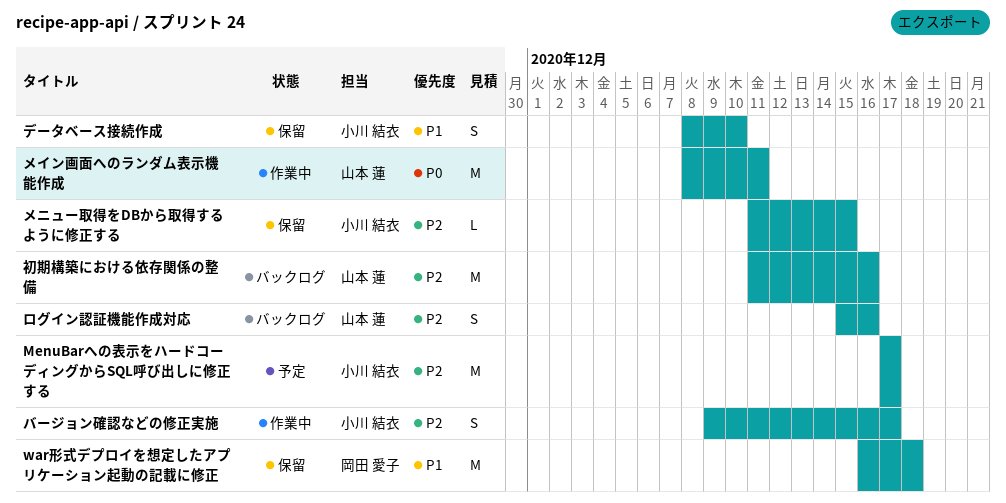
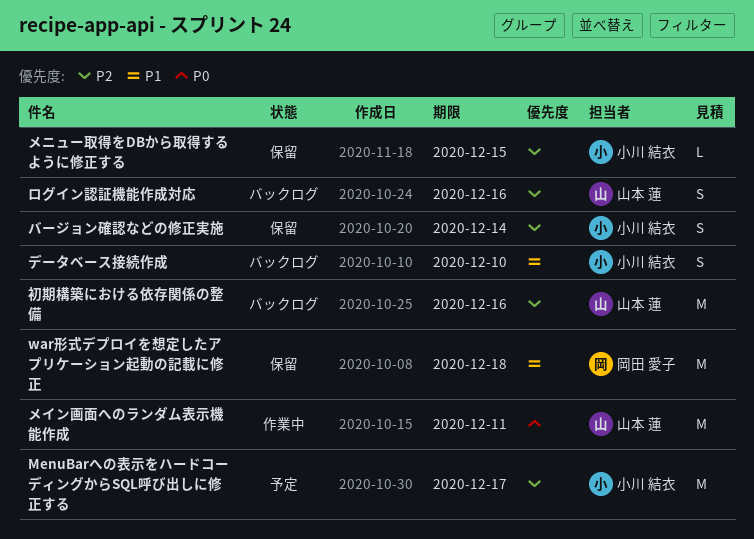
データベース接続作成, status: 保留 -> バックログ
バージョン確認などの修正実施, status: 作業中 -> 保留
バージョン確認などの修正実施, due: Dec 17 -> Dec 14

